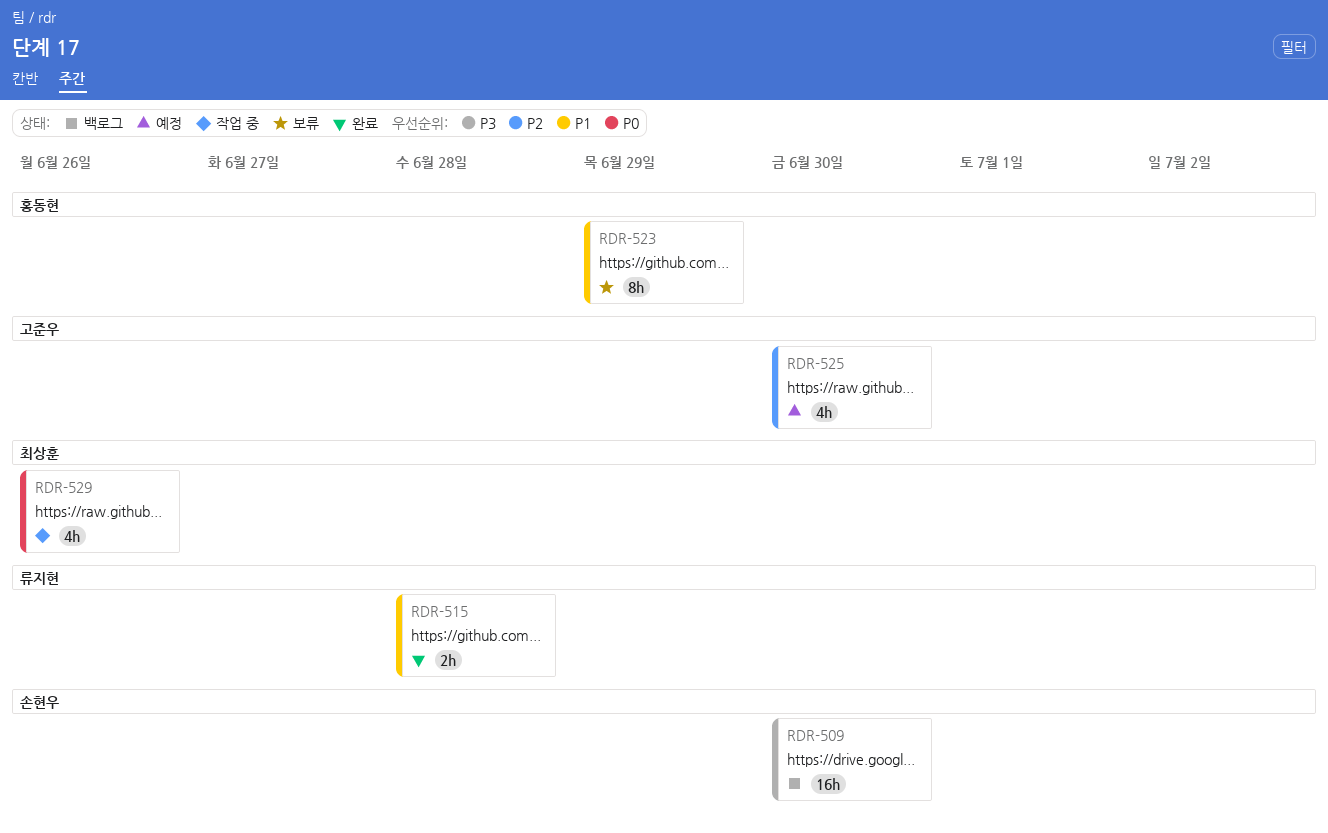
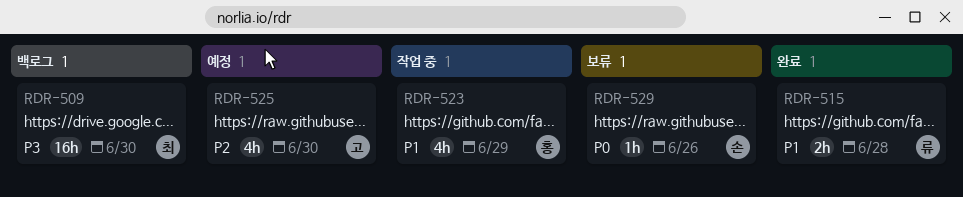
RDR-509, owner: 손현우 -> 최상훈
RDR-523, status: 보류 -> 작업 중
RDR-523, estimate: 8h -> 4h
RDR-529, status: 작업 중 -> 보류
RDR-529, owner: 최상훈 -> 손현우
RDR-529, estimate: 4h -> 1h

